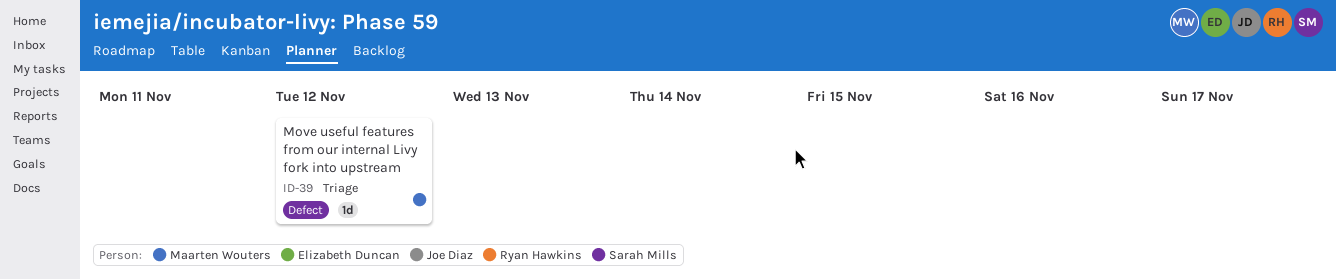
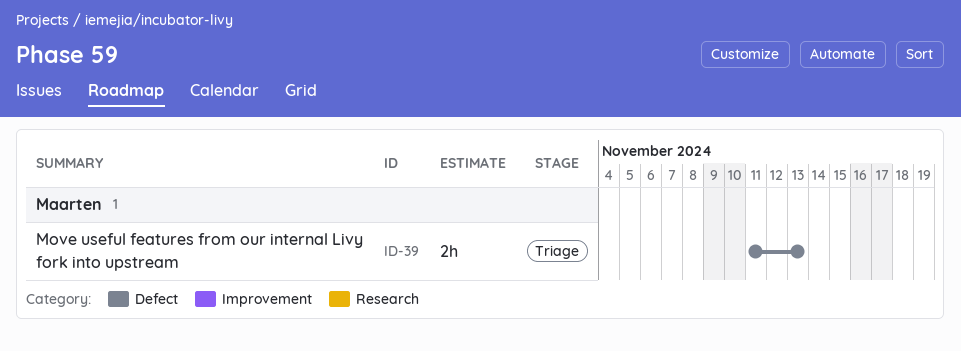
ID-39, estimate: 1d -> 2h
ID-39, due: Nov 12 -> Nov 13

